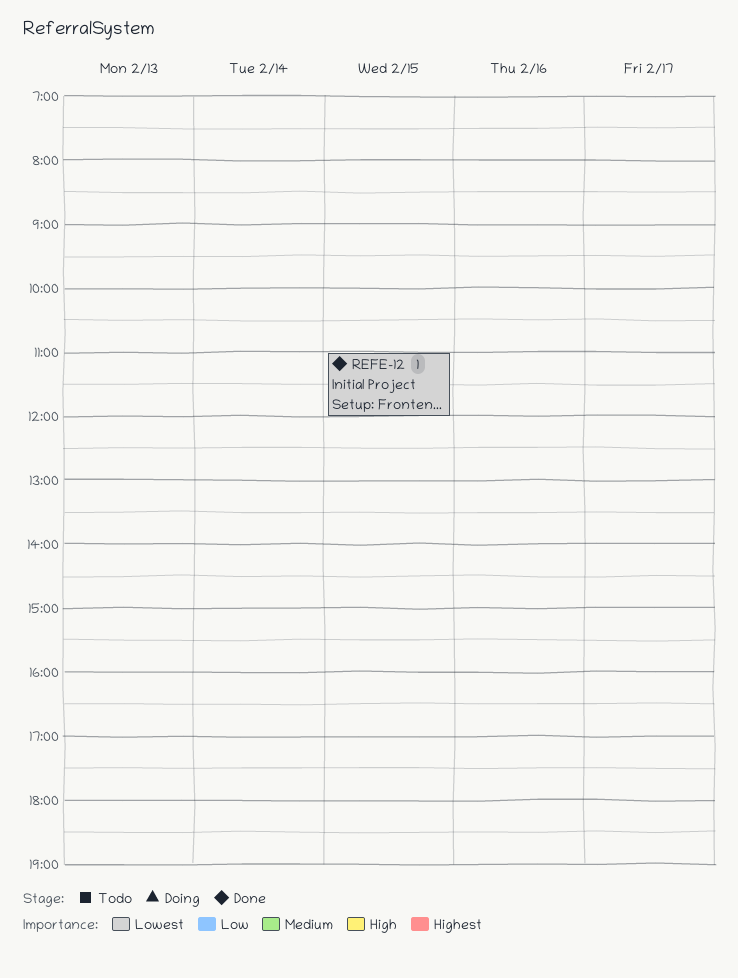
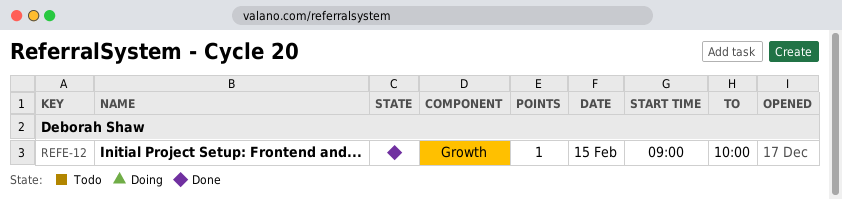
REFE-12, begins: 11:00 -> 09:00
REFE-12, ends: 12:00 -> 10:00

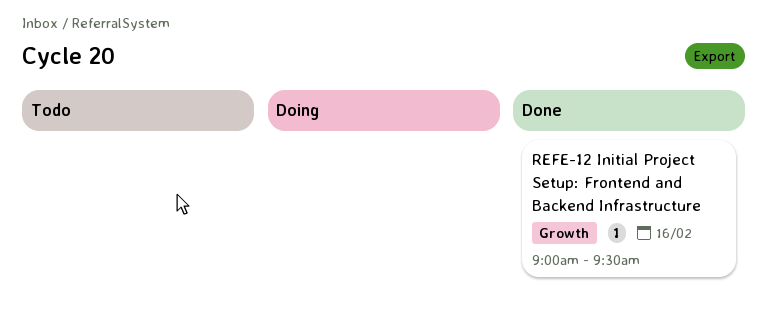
REFE-12, day: Feb 15 -> Feb 16
REFE-12, ends: 10:00 -> 09:30

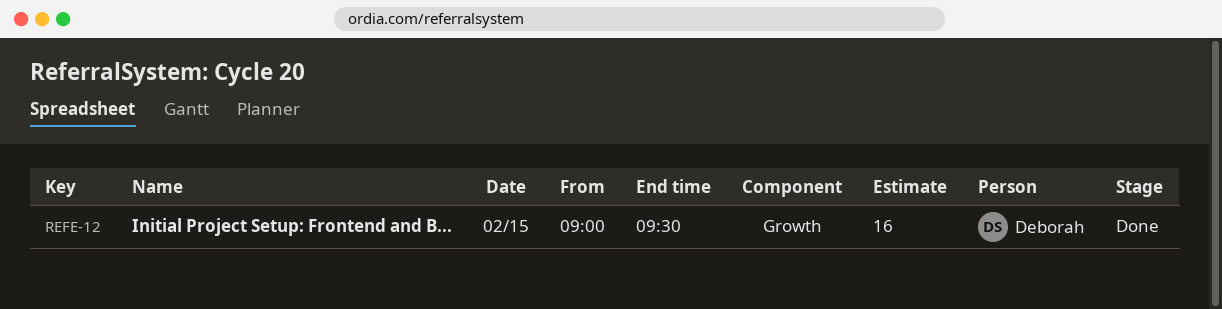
REFE-12, estimate: 1 -> 16
REFE-12, day: Feb 16 -> Feb 15

